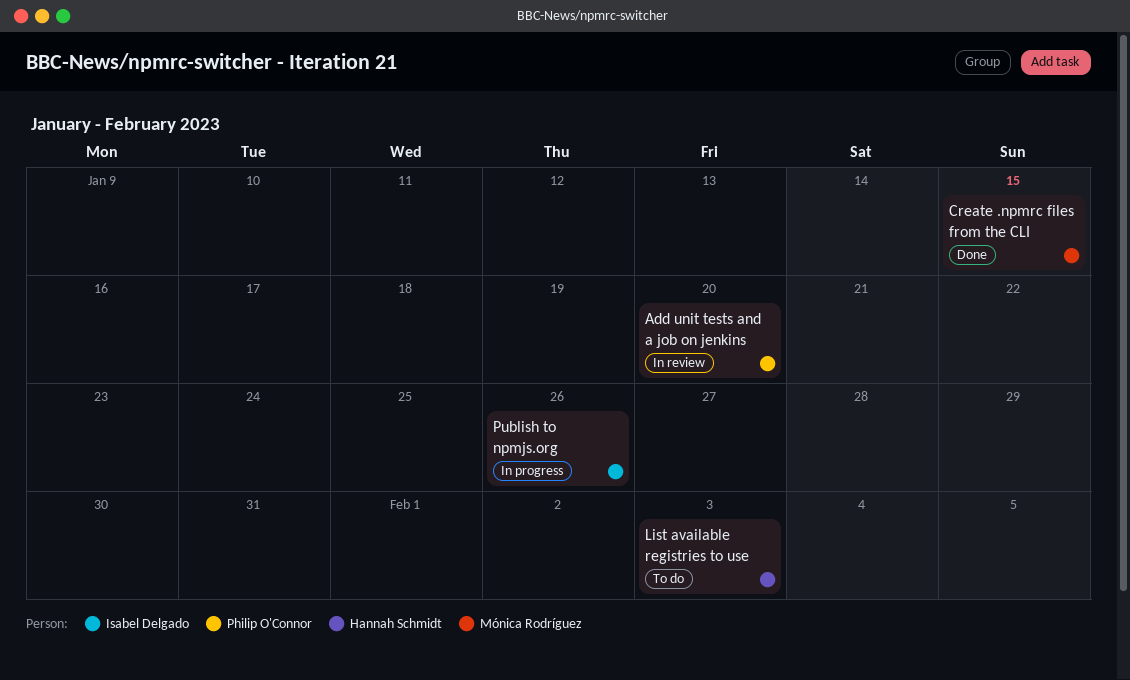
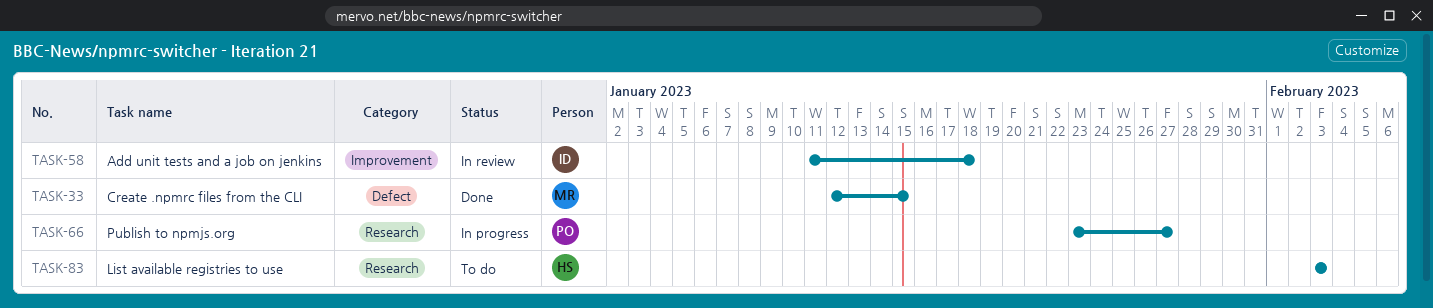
Add unit tests and a job on jenkins, owner: Philip O'Connor -> Isabel Delgado
Add unit tests and a job on jenkins, due: Jan 20 -> Jan 18
Publish to npmjs.org, owner: Isabel Delgado -> Philip O'Connor
Publish to npmjs.org, due: Jan 26 -> Jan 27

